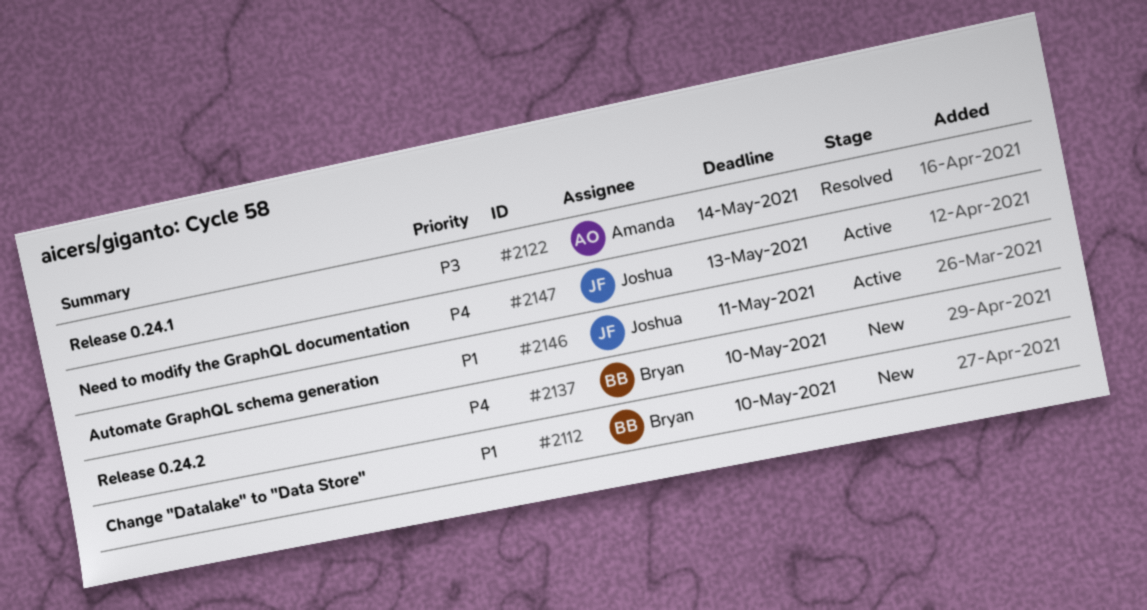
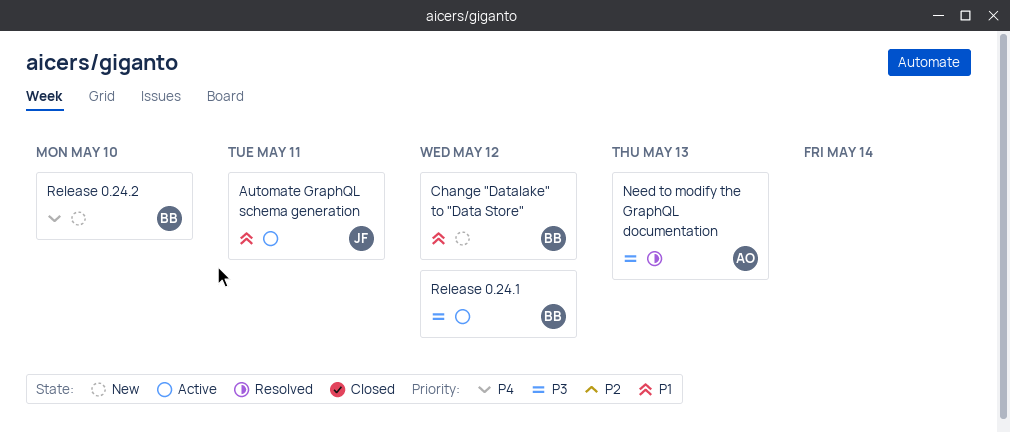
Change "Datalake" to "Data Store", due: May 10 -> May 12
Need to modify the GraphQL documentation, status: Active -> Resolved
Need to modify the GraphQL documentation, owner: Joshua -> Amanda
Need to modify the GraphQL documentation, priority: P4 -> P3
Release 0.24.1, status: Resolved -> Active
Release 0.24.1, owner: Amanda -> Bryan
Release 0.24.1, due: May 14 -> May 12

